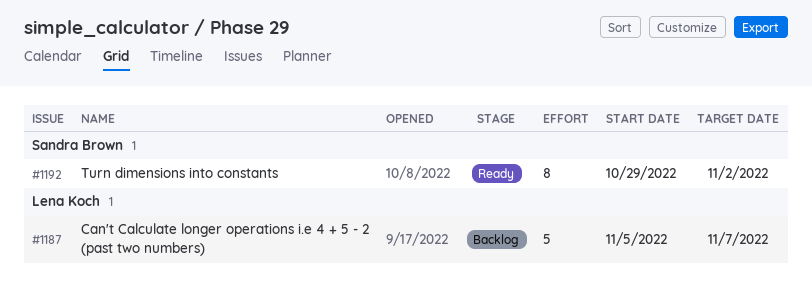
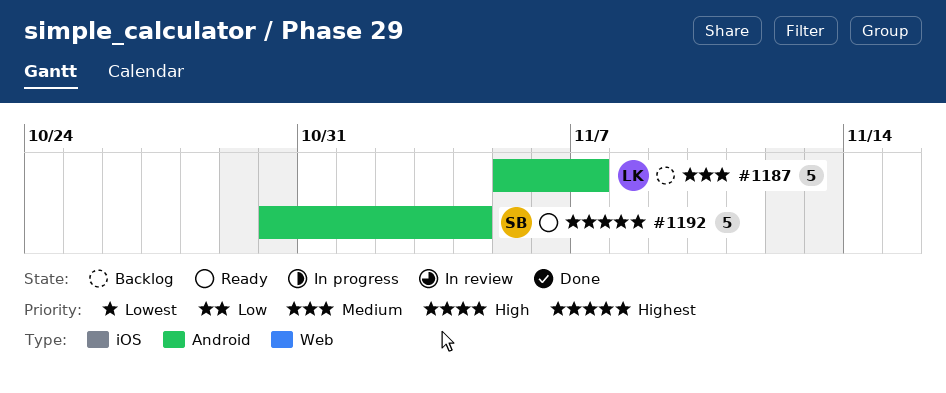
#1192, estimate: 8 -> 5
#1192, start: Oct 29 -> Oct 30
#1192, due: Nov 2 -> Nov 4

